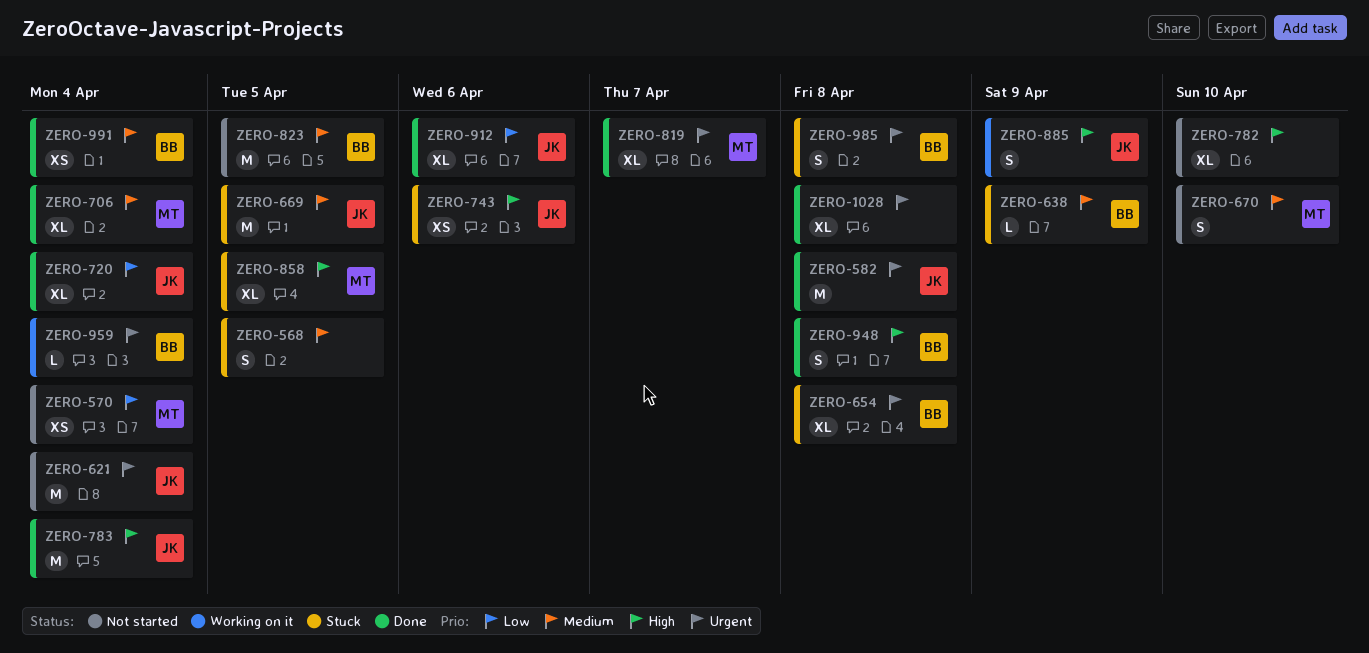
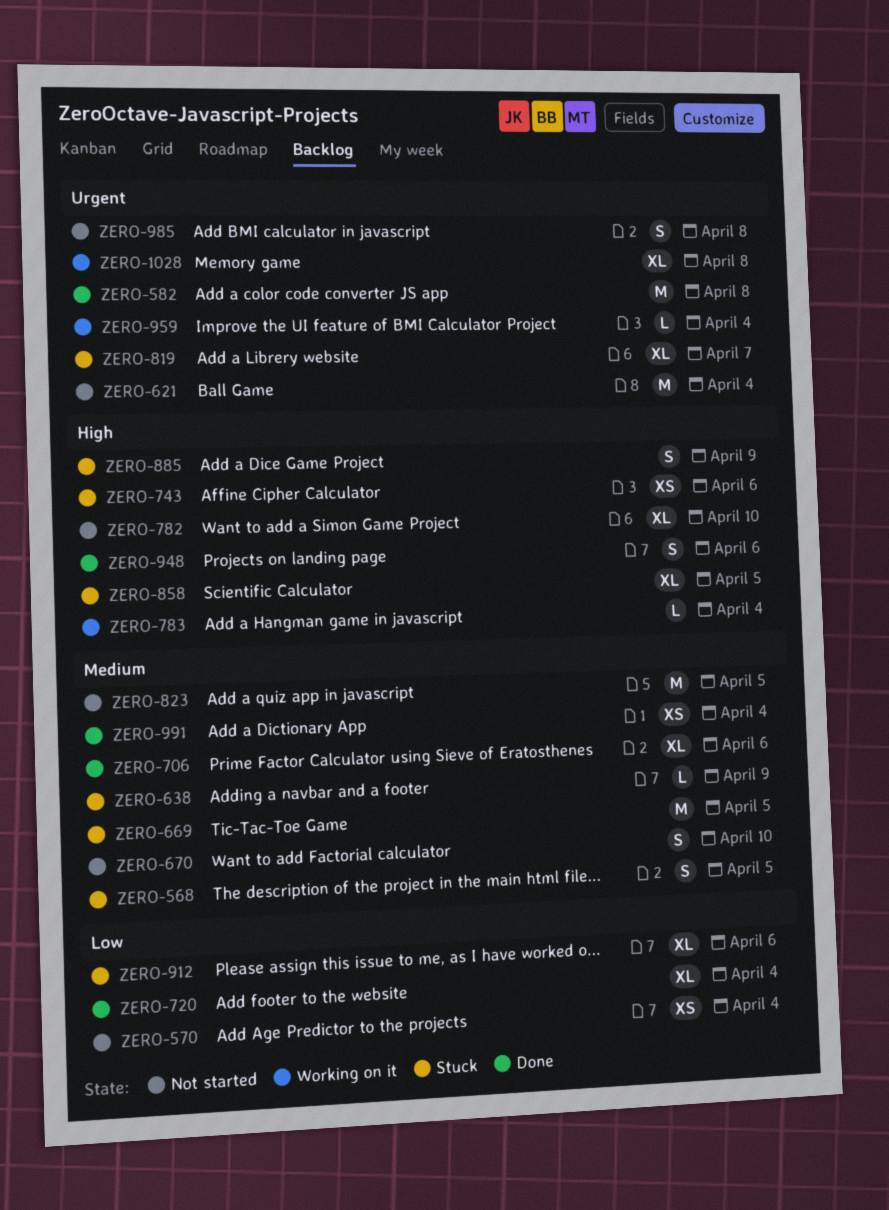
ZERO-654: present -> none
ZERO-706, due: Apr 4 -> Apr 6
ZERO-783, status: Done -> Working on it
ZERO-783, estimate: M -> L
ZERO-819, status: Done -> Stuck
ZERO-885, status: Working on it -> Stuck
ZERO-912, status: Done -> Stuck
ZERO-948, due: Apr 8 -> Apr 6
ZERO-985, status: Stuck -> Not started
ZERO-1028, status: Done -> Working on it

